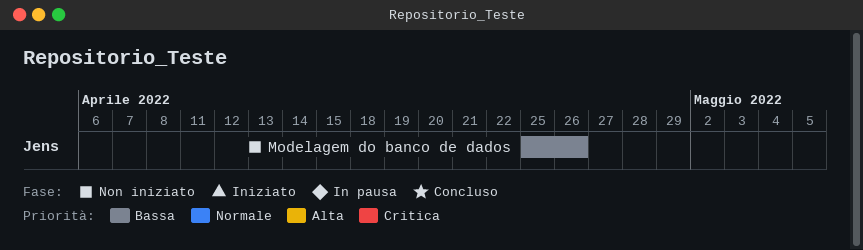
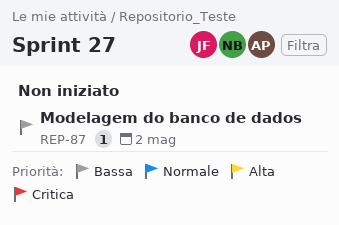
Modelagem do banco de dados, due: Apr 26 -> May 2

